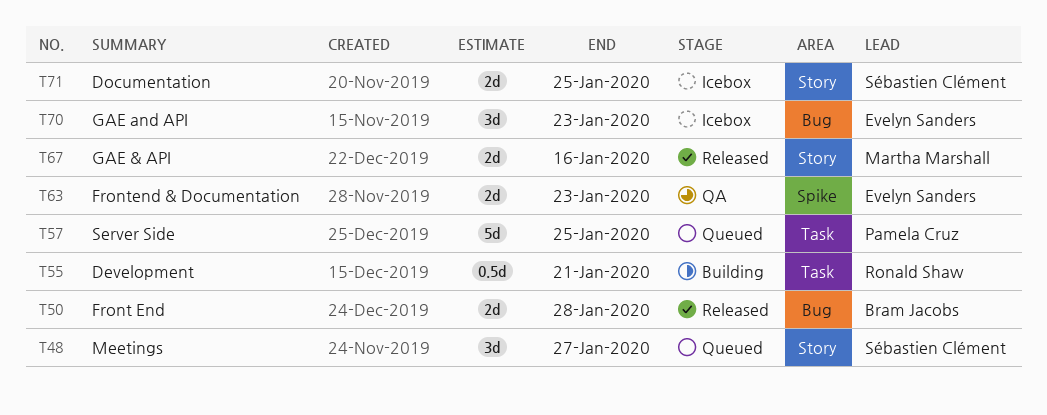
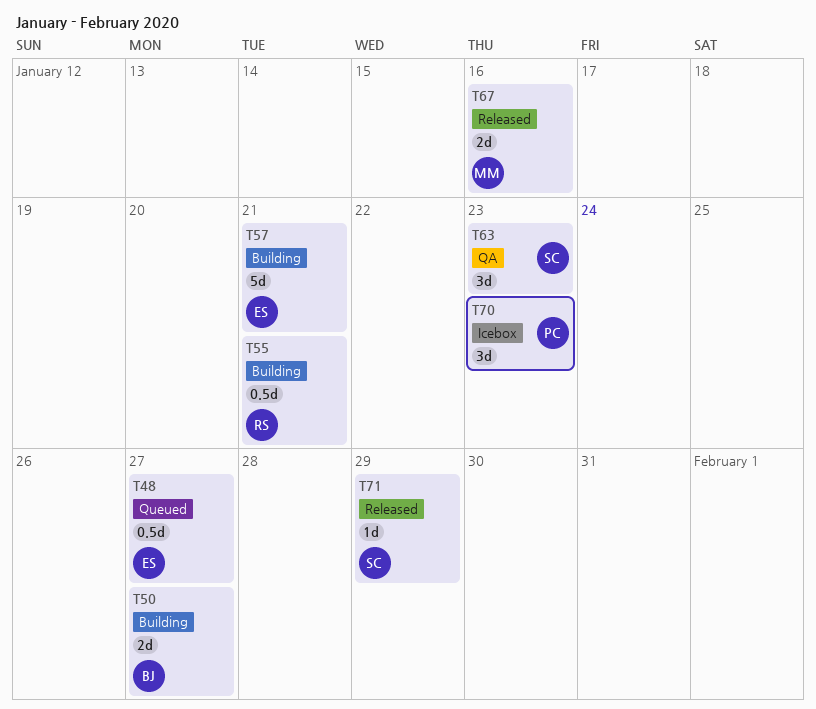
T48, owner: Sébastien Clément -> Evelyn Sanders
T48, estimate: 3d -> 0.5d
T50, status: Released -> Building
T50, due: Jan 28 -> Jan 27
T57, status: Queued -> Building
T57, owner: Pamela Cruz -> Evelyn Sanders
T57, due: Jan 25 -> Jan 21
T63, owner: Evelyn Sanders -> Sébastien Clément
T63, estimate: 2d -> 3d
T70, owner: Evelyn Sanders -> Pamela Cruz
T71, status: Icebox -> Released
T71, estimate: 2d -> 1d
T71, due: Jan 25 -> Jan 29

